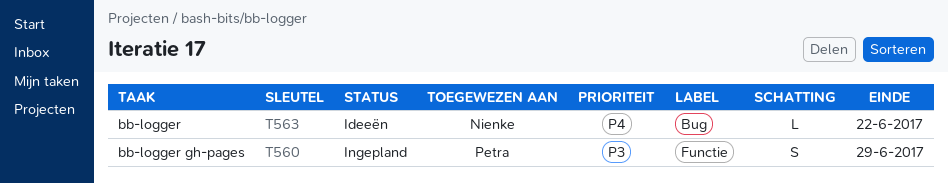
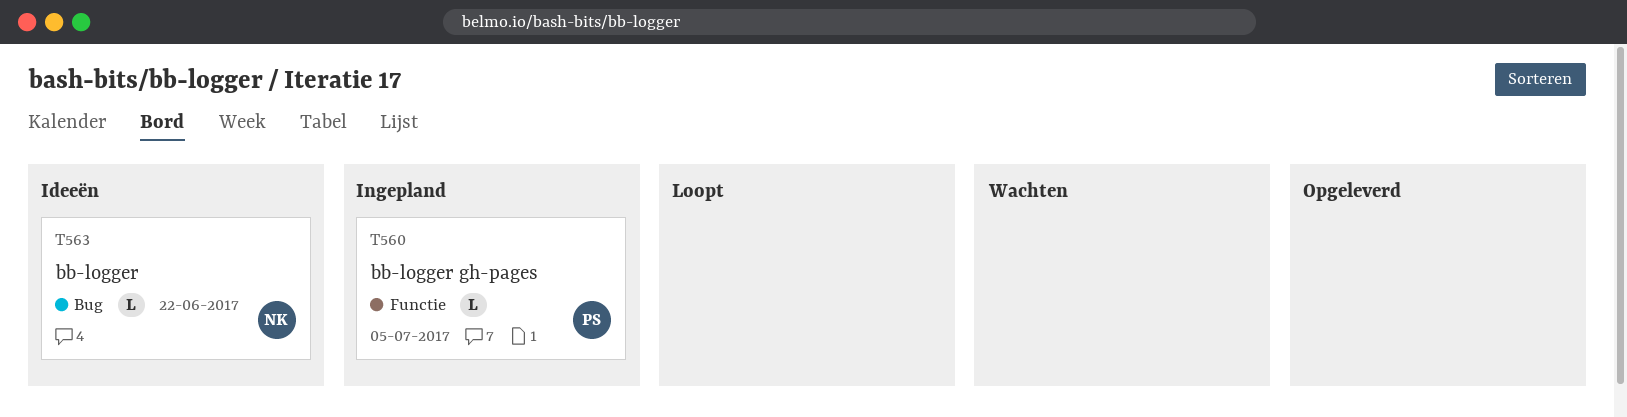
T560, estimate: S -> L
T560, due: Jun 29 -> Jul 5

